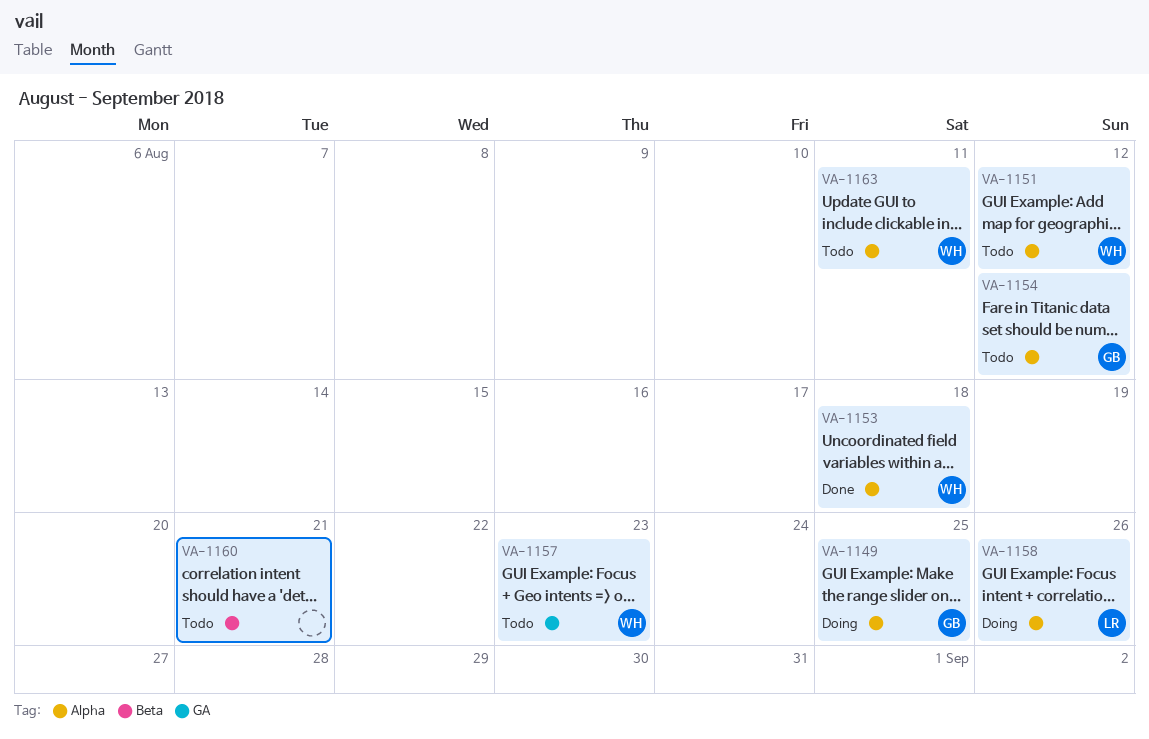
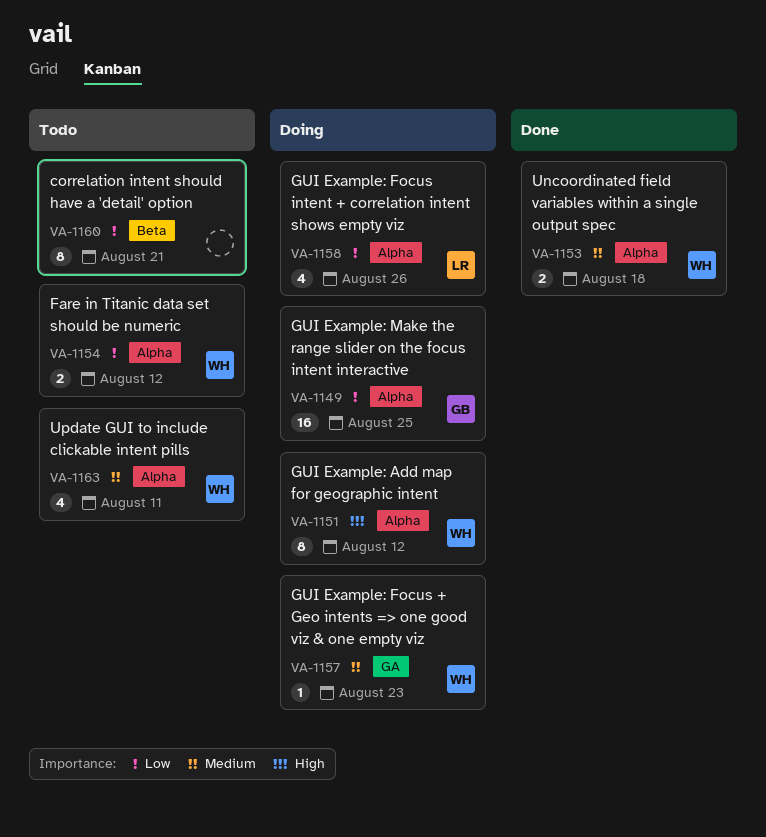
VA-1151, status: Todo -> Doing
VA-1154, owner: GB -> WH
VA-1157, status: Todo -> Doing

